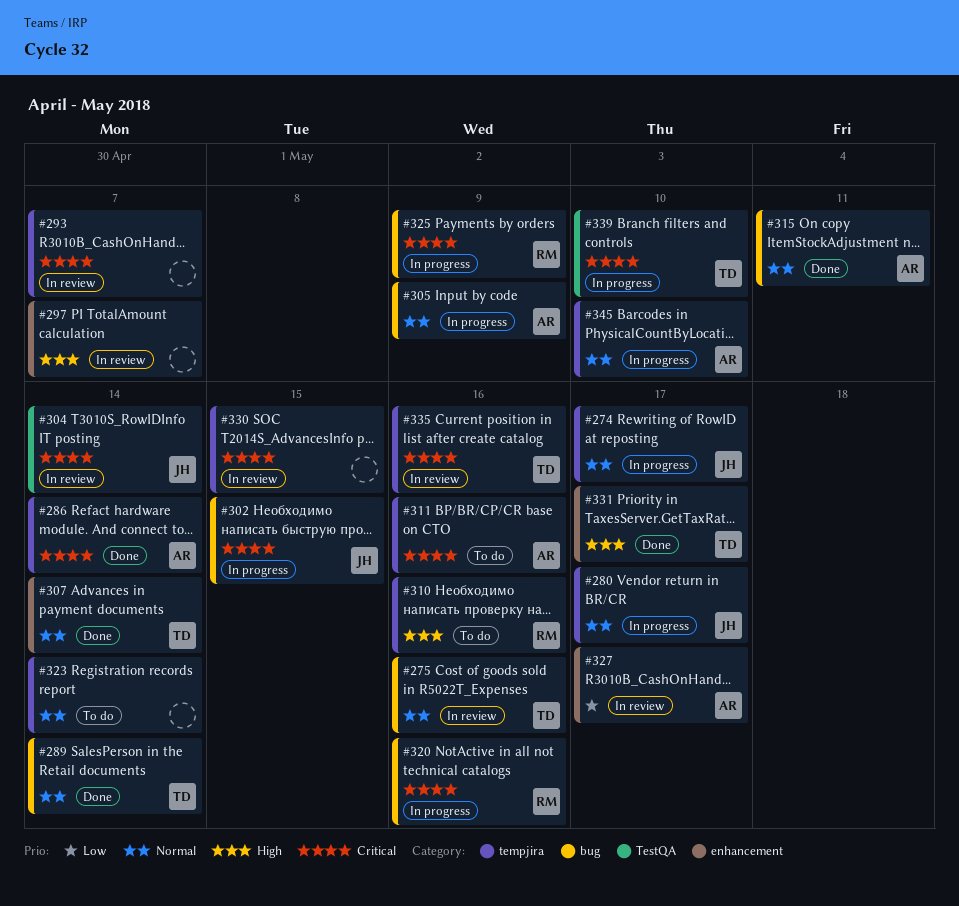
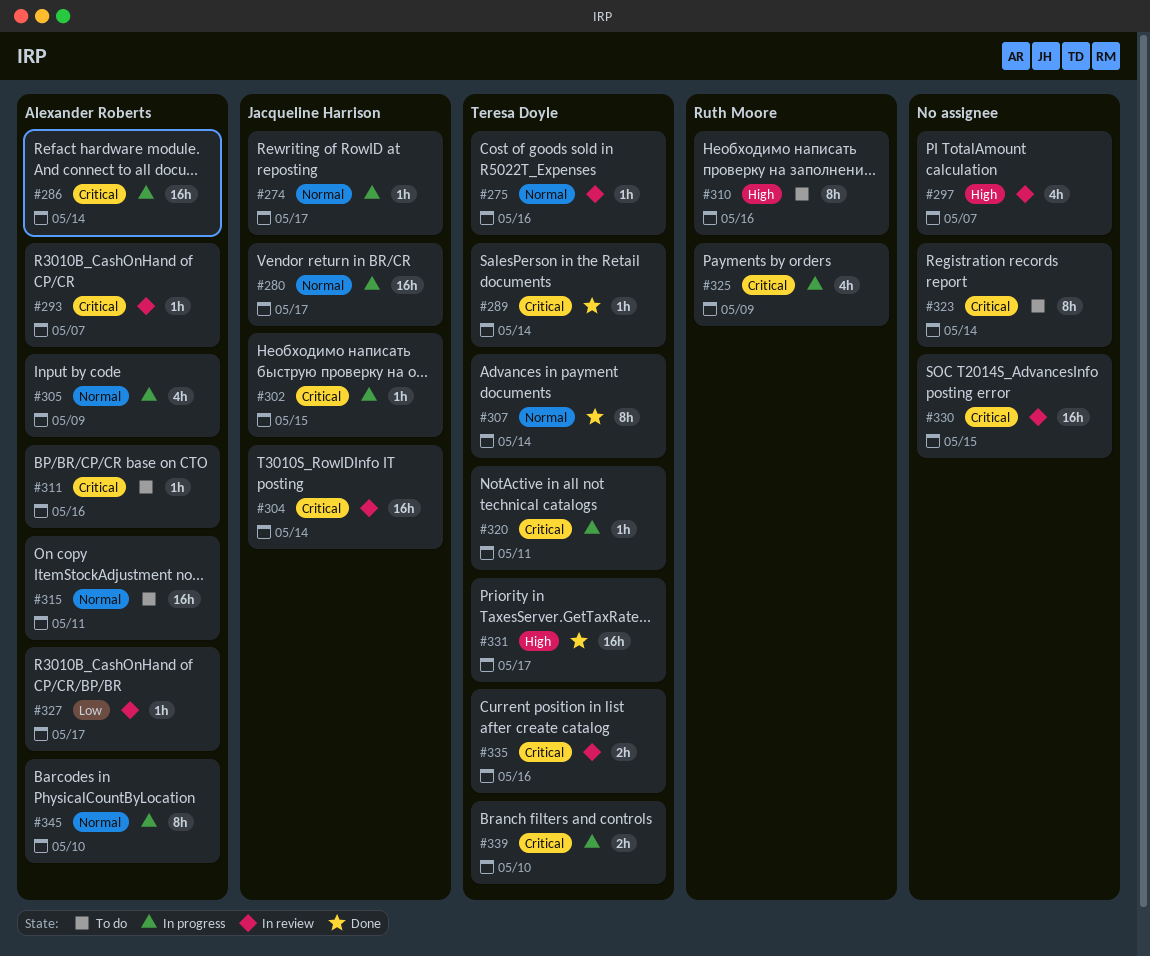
#286, status: Done -> In progress
#289, priority: Normal -> Critical
#293, owner: none -> Alexander Roberts
#315, status: Done -> To do
#320, owner: Ruth Moore -> Teresa Doyle
#320, due: May 16 -> May 11
#323, priority: Normal -> Critical

